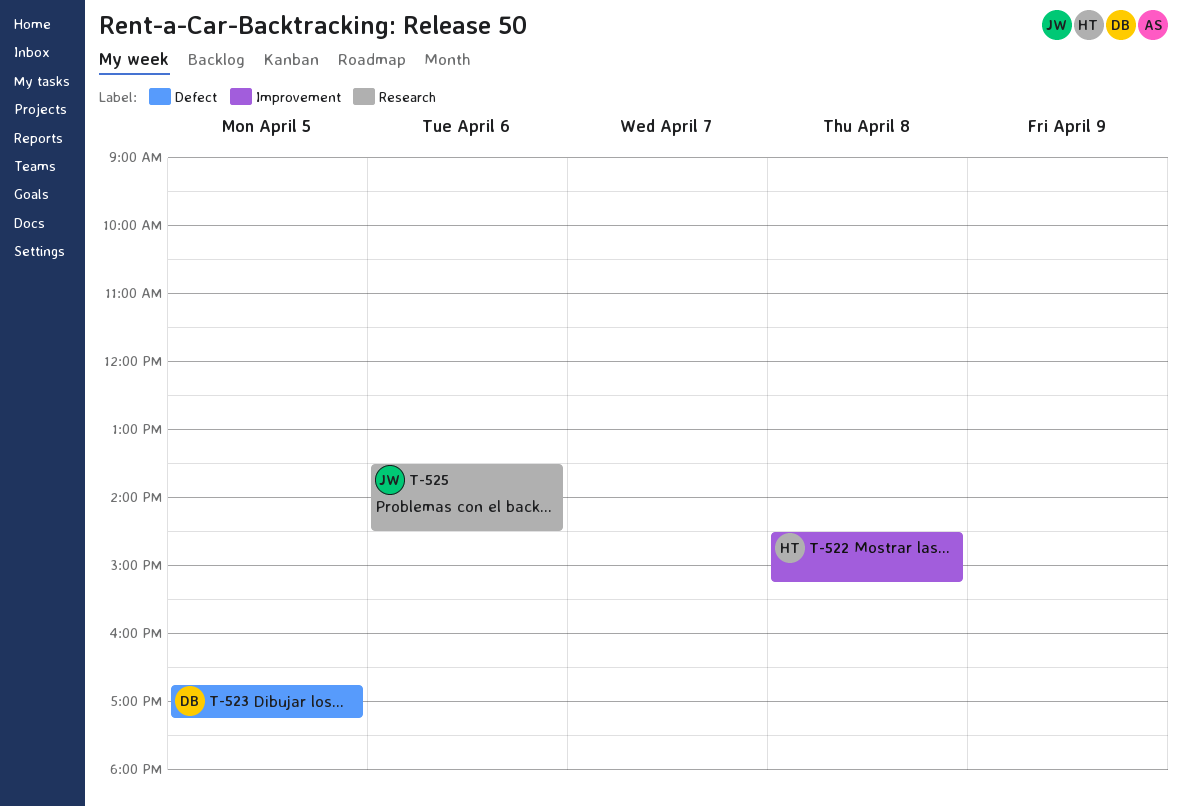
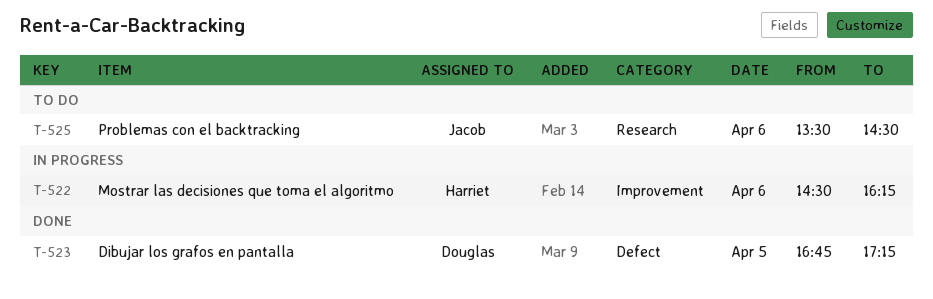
T-522, day: Apr 8 -> Apr 6
T-522, ends: 15:15 -> 16:15

